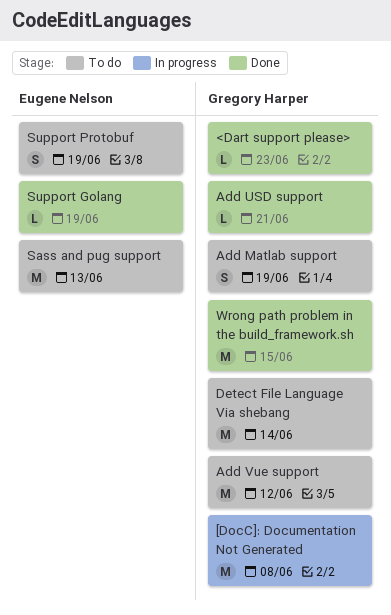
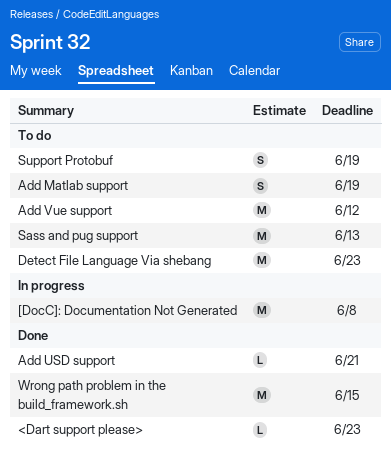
Detect File Language Via shebang, due: Jun 14 -> Jun 23
Support Golang: present -> none

